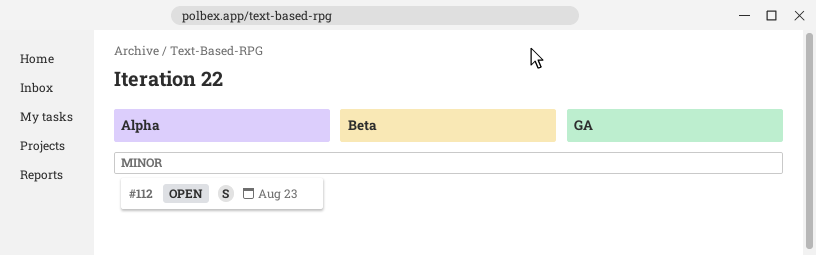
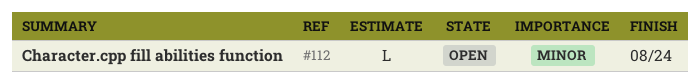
#112, estimate: S -> L
#112, due: Aug 23 -> Aug 24

